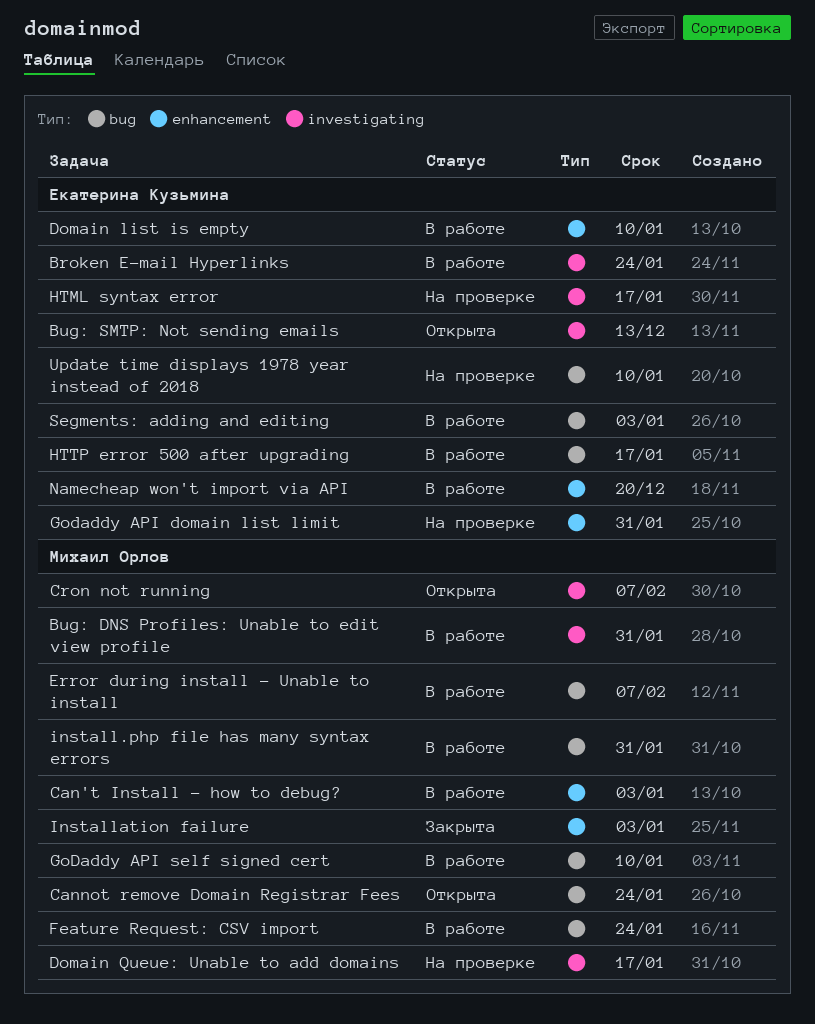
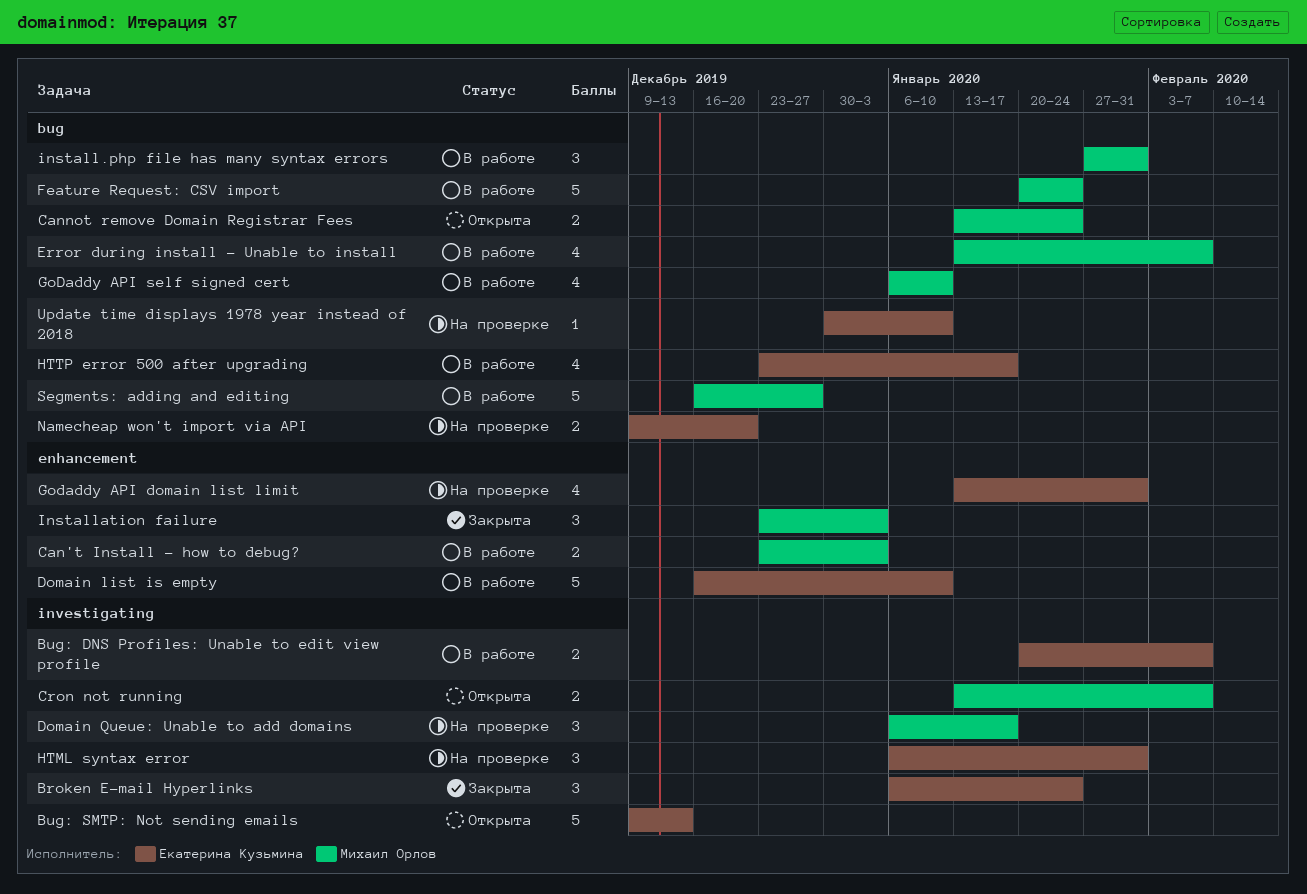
Broken E-mail Hyperlinks, status: В работе -> Закрыта
Bug: DNS Profiles: Unable to edit view profile, owner: Михаил Орлов -> Екатерина Кузьмина
Bug: DNS Profiles: Unable to edit view profile, due: Jan 31 -> Feb 7
HTML syntax error, due: Jan 17 -> Jan 31
Namecheap won't import via API, status: В работе -> На проверке
Namecheap won't import via API, label: enhancement -> bug
Segments: adding and editing, owner: Екатерина Кузьмина -> Михаил Орлов
Segments: adding and editing, due: Jan 3 -> Dec 27

